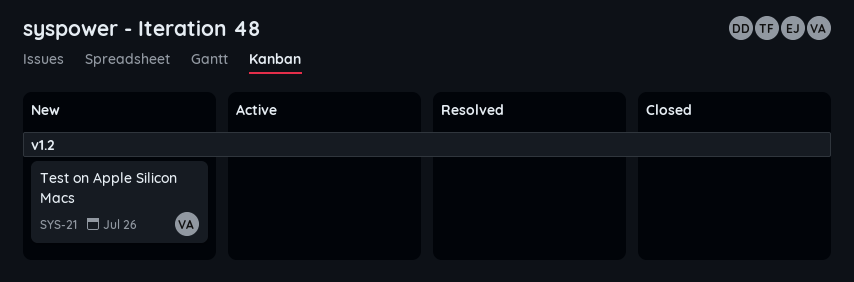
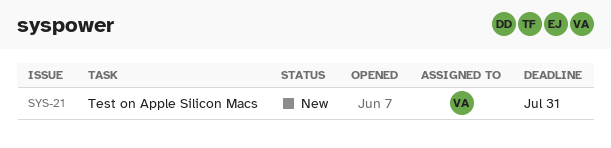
SYS-21, due: Jul 26 -> Jul 31

